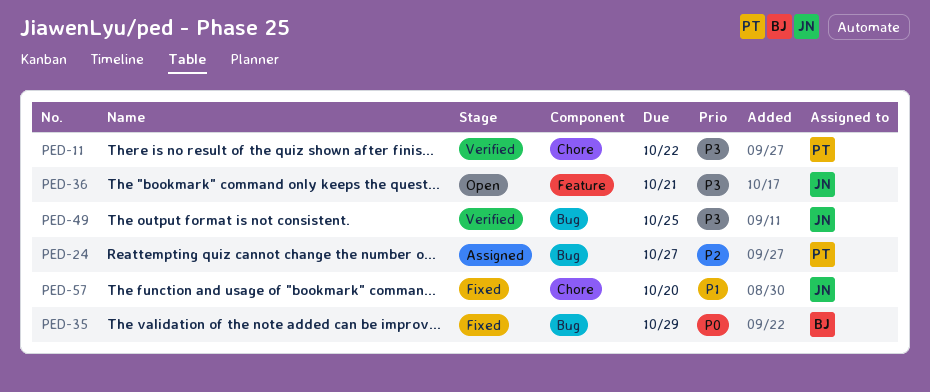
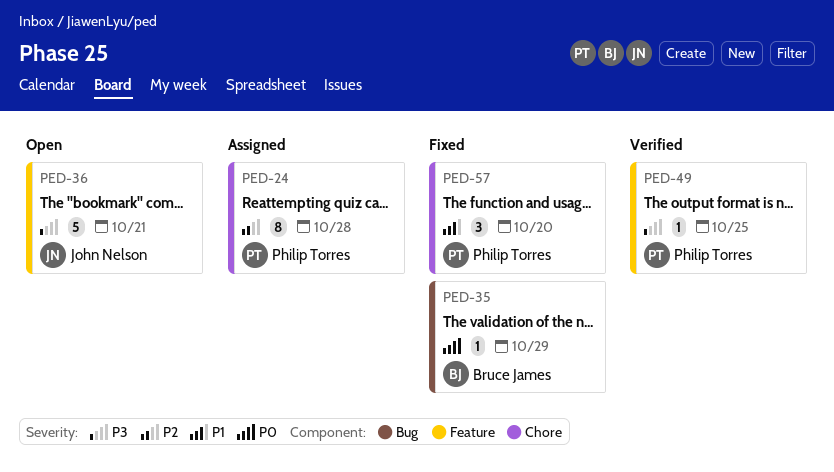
PED-11: present -> none
PED-24, label: Bug -> Chore
PED-24, due: Oct 27 -> Oct 28
PED-49, owner: John Nelson -> Philip Torres
PED-49, label: Bug -> Feature
PED-57, owner: John Nelson -> Philip Torres

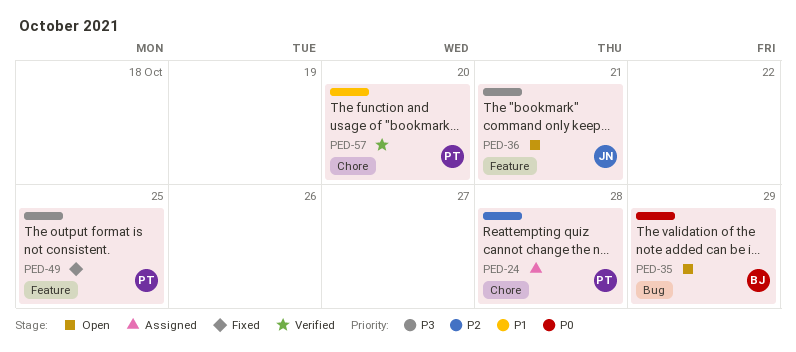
PED-35, status: Fixed -> Open
PED-49, status: Verified -> Fixed
PED-57, status: Fixed -> Verified

